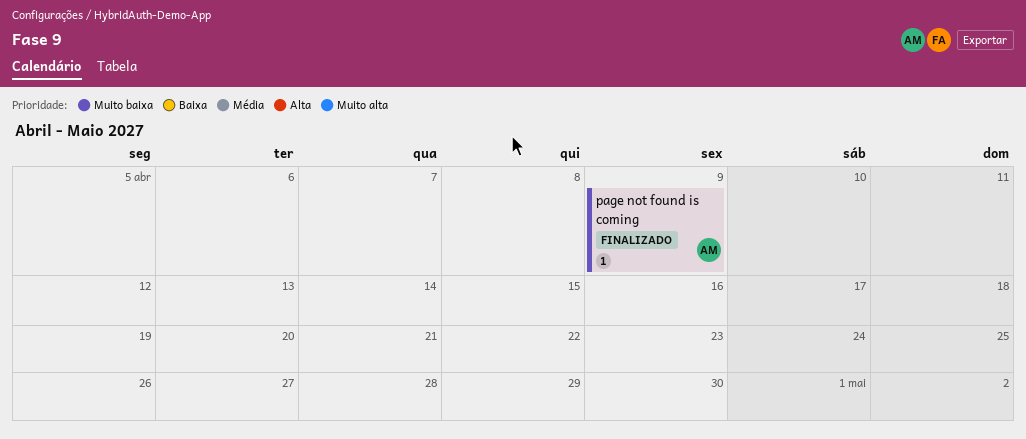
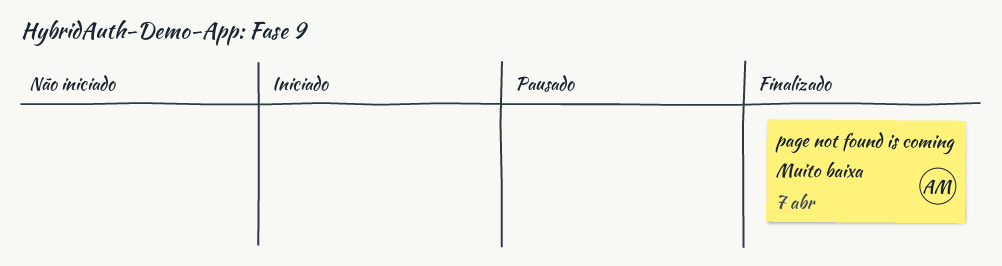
page not found is coming, due: Apr 9 -> Apr 7

